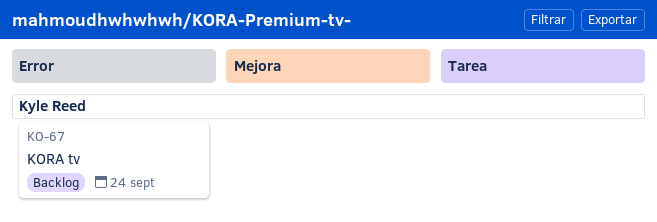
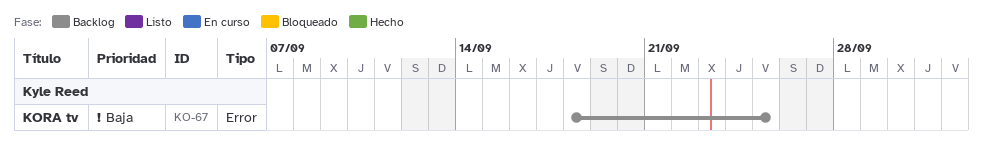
KO-67, due: Sep 24 -> Sep 25

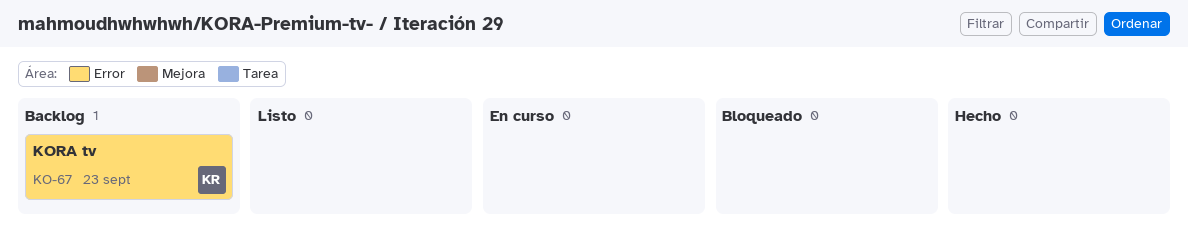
KO-67, due: Sep 25 -> Sep 23

